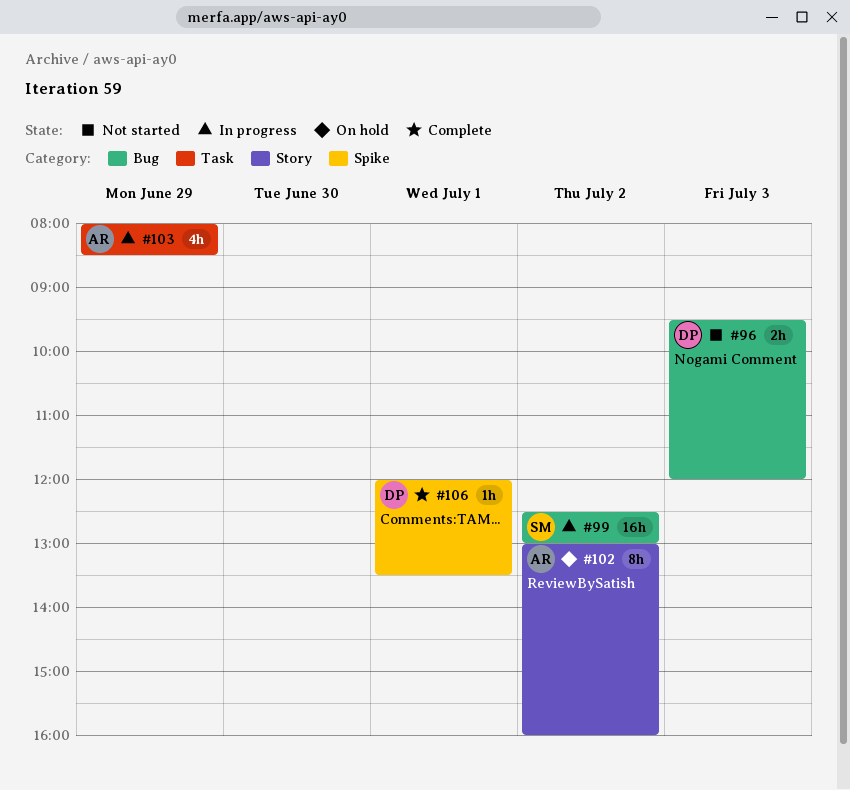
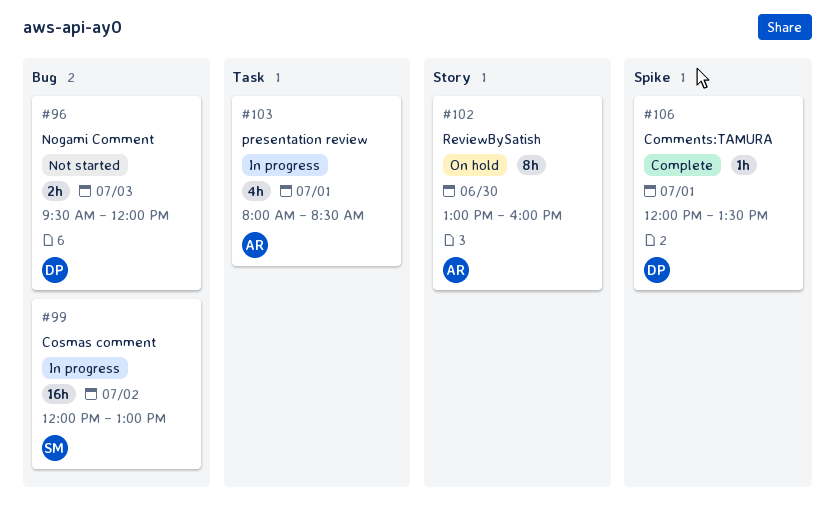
#99, begins: 12:30 -> 12:00
#102, day: Jul 2 -> Jun 30
#103, day: Jun 29 -> Jul 1

